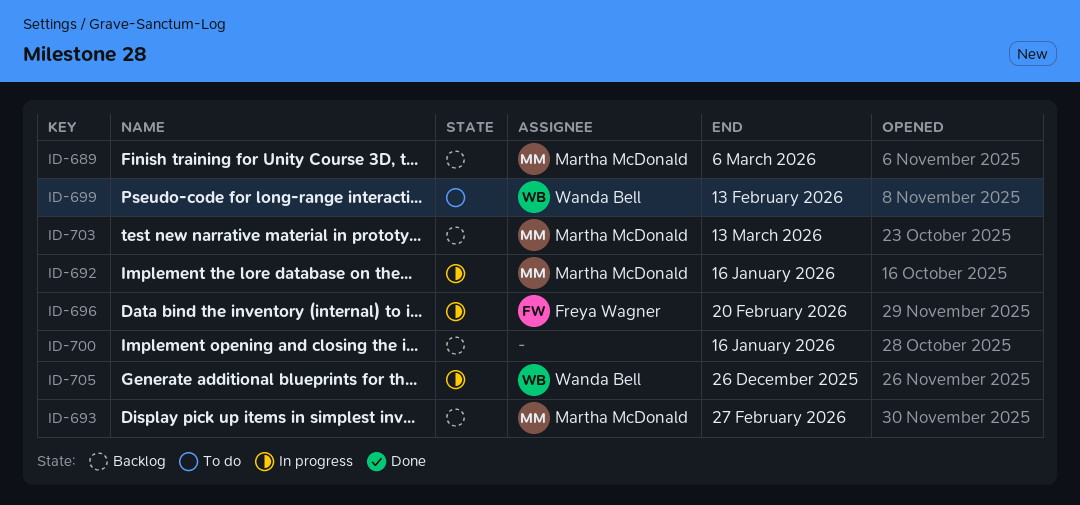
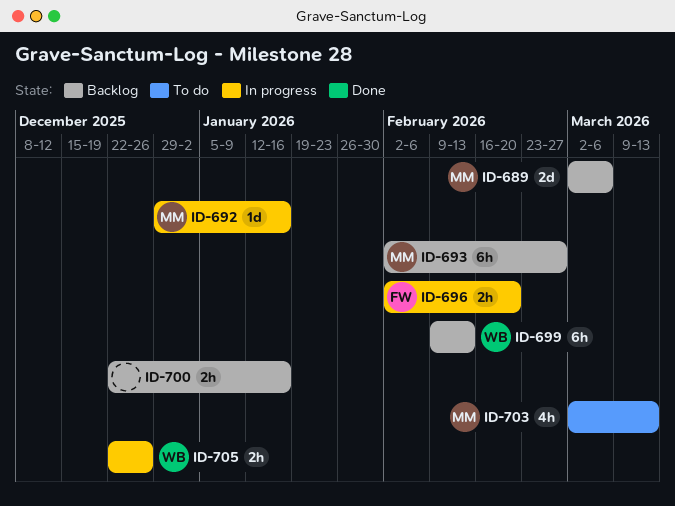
ID-699, status: To do -> Backlog
ID-703, status: Backlog -> To do

